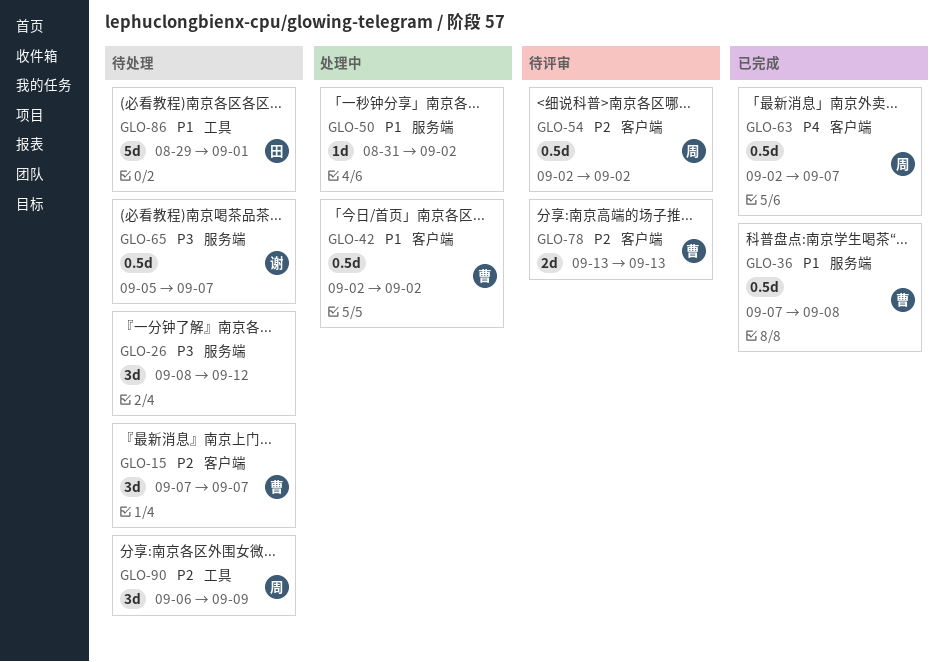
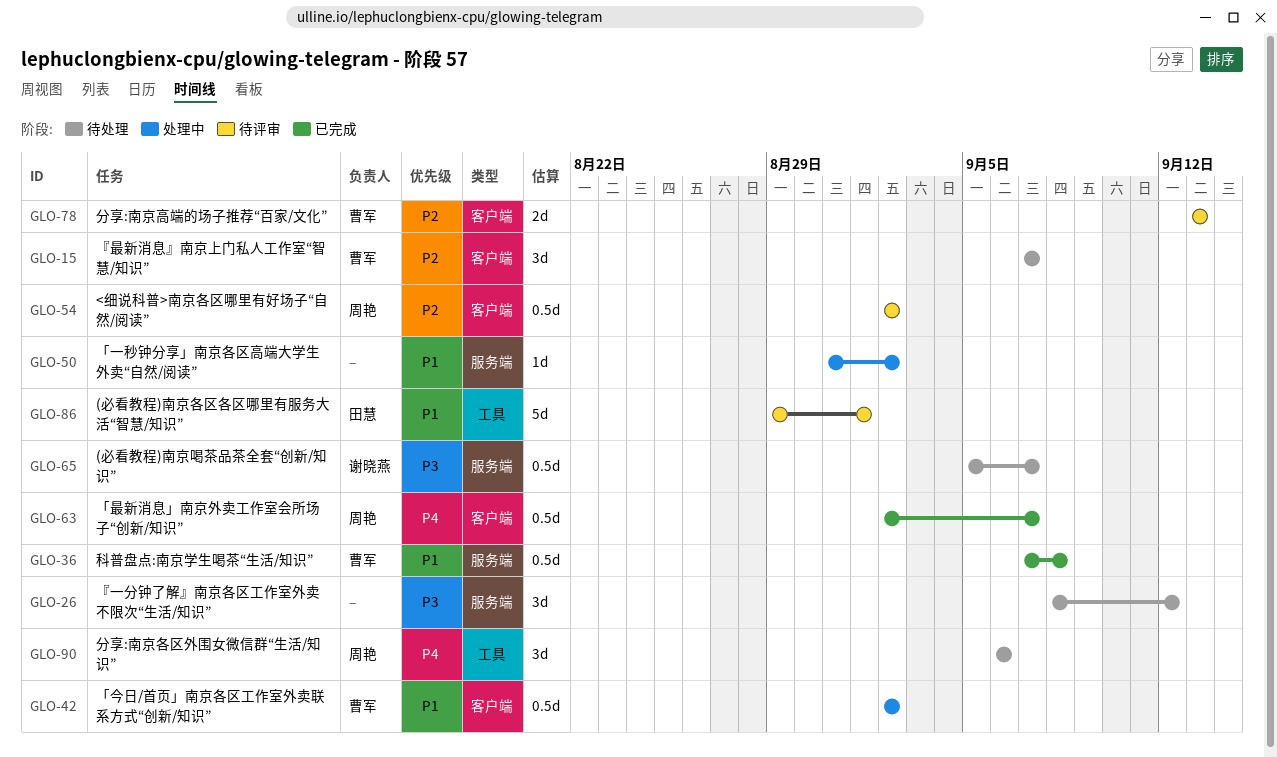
GLO-86, status: 待处理 -> 待评审
GLO-90, priority: P2 -> P4
GLO-90, due: Sep 9 -> Sep 6

